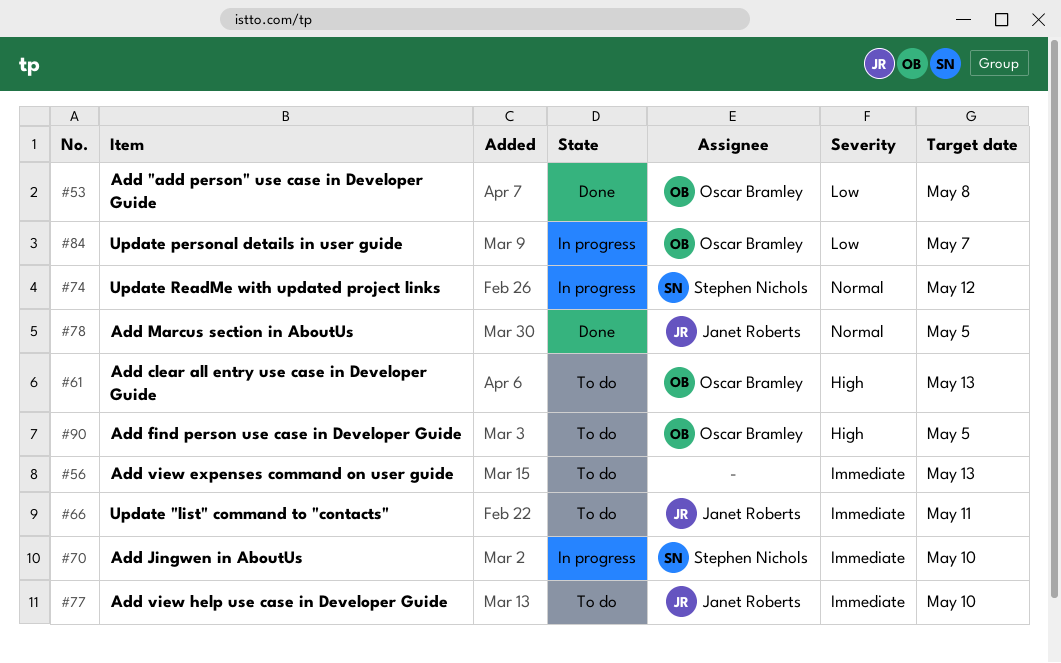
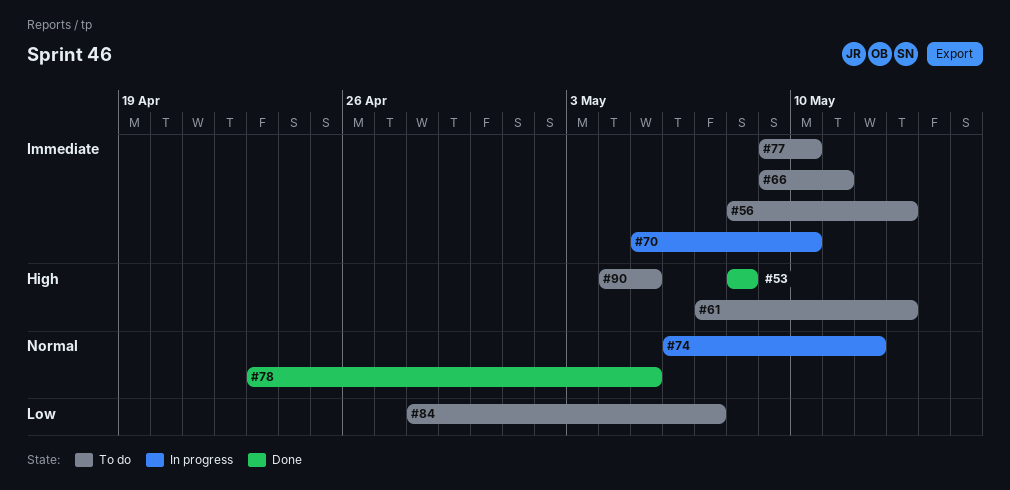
#53, priority: Low -> High
#84, status: In progress -> To do

